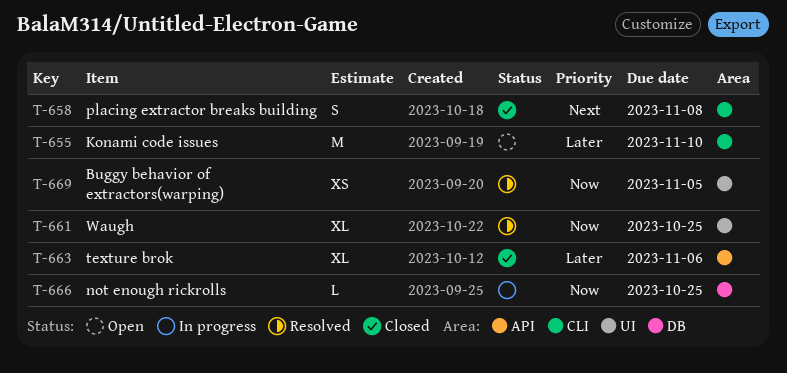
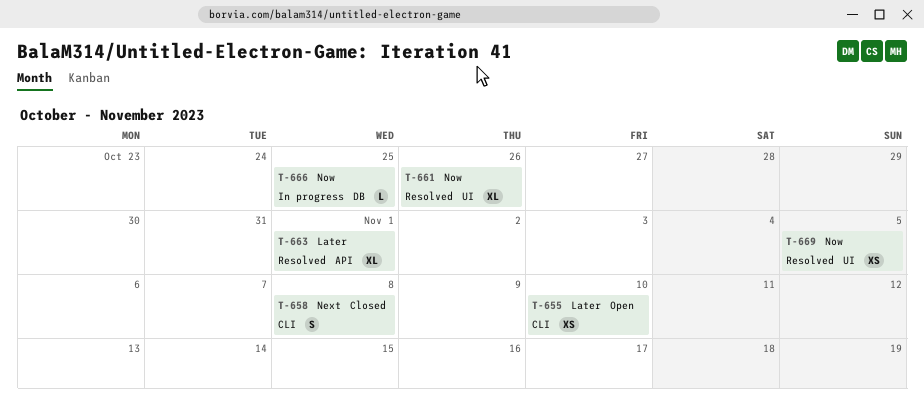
T-655, estimate: M -> XS
T-661, due: Oct 25 -> Oct 26
T-663, status: Closed -> Resolved
T-663, due: Nov 6 -> Nov 1

